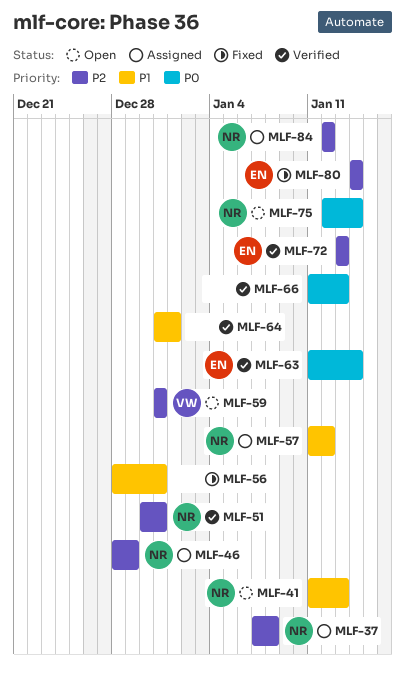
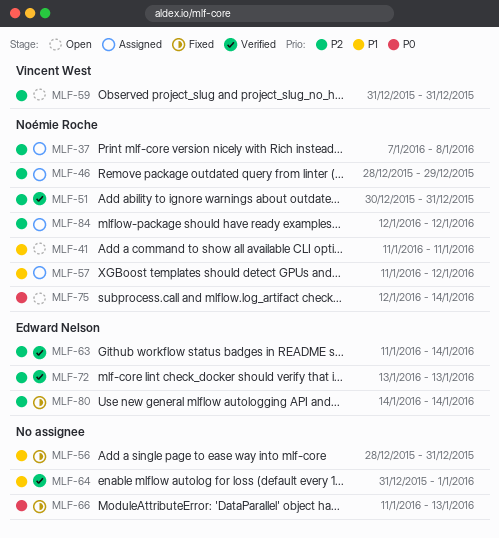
MLF-41, due: Jan 13 -> Jan 11
MLF-63, priority: P0 -> P2
MLF-66, status: Verified -> Fixed

